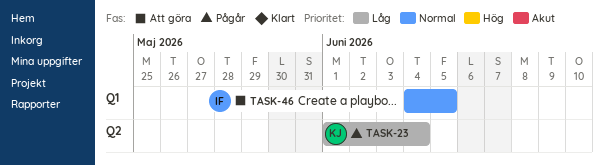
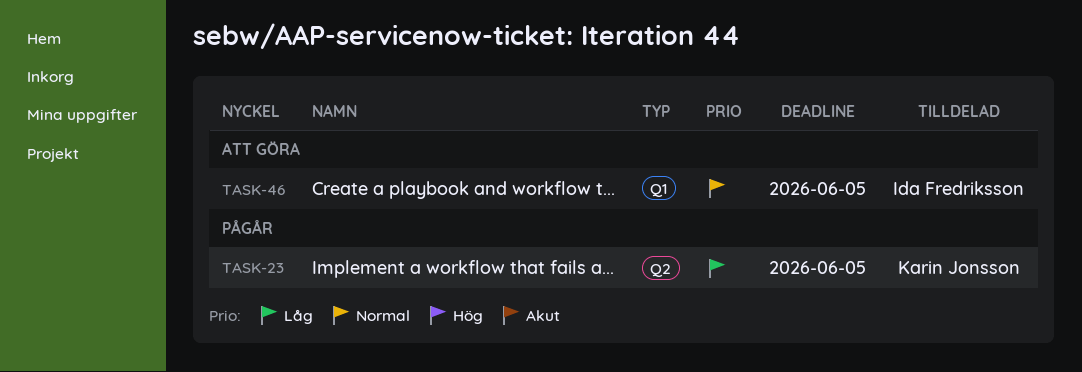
TASK-23, due: Jun 4 -> Jun 5

